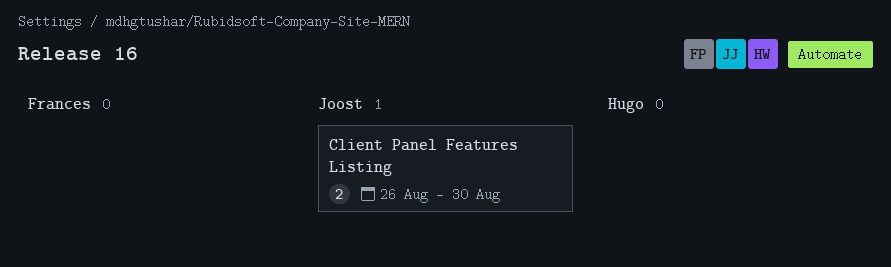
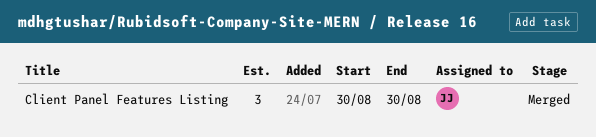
Client Panel Features Listing, estimate: 2 -> 3
Client Panel Features Listing, start: Aug 26 -> Aug 30

